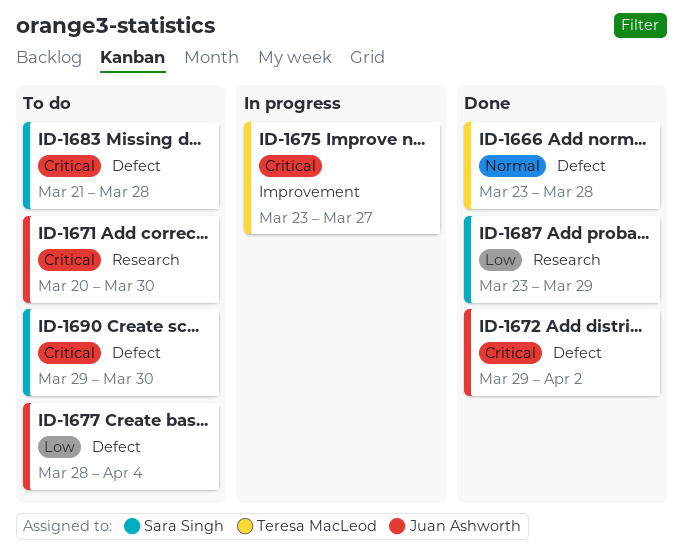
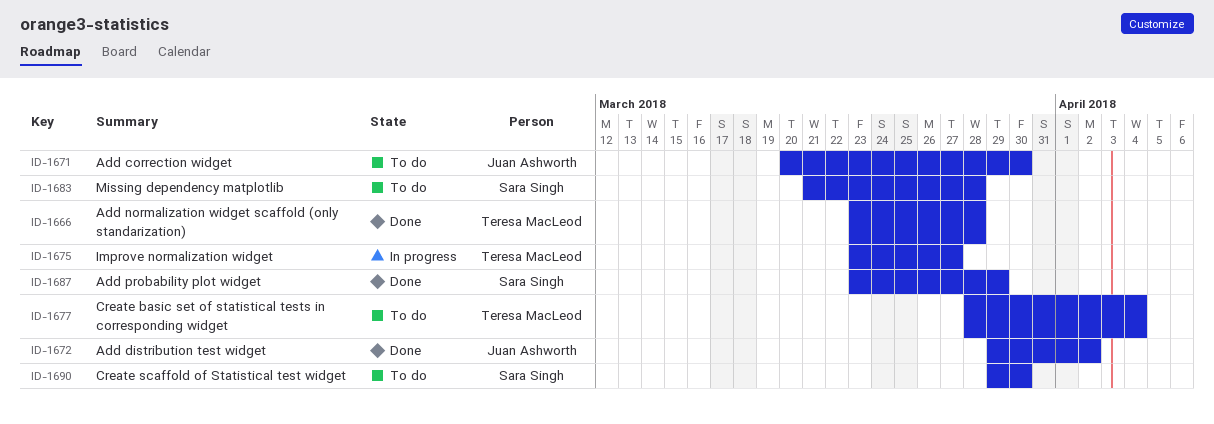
ID-1677, owner: Juan Ashworth -> Teresa MacLeod

